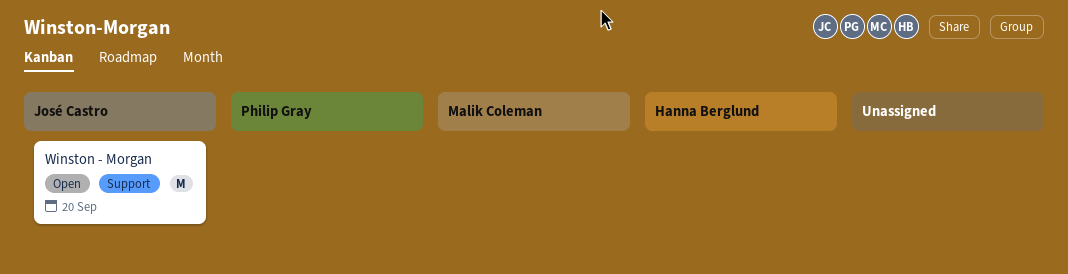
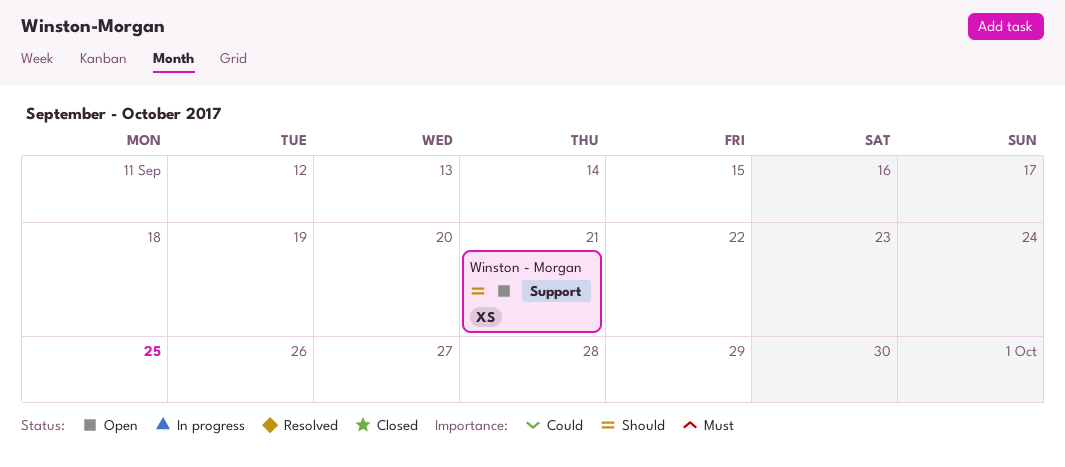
Winston - Morgan, estimate: M -> XS
Winston - Morgan, due: Sep 20 -> Sep 21

